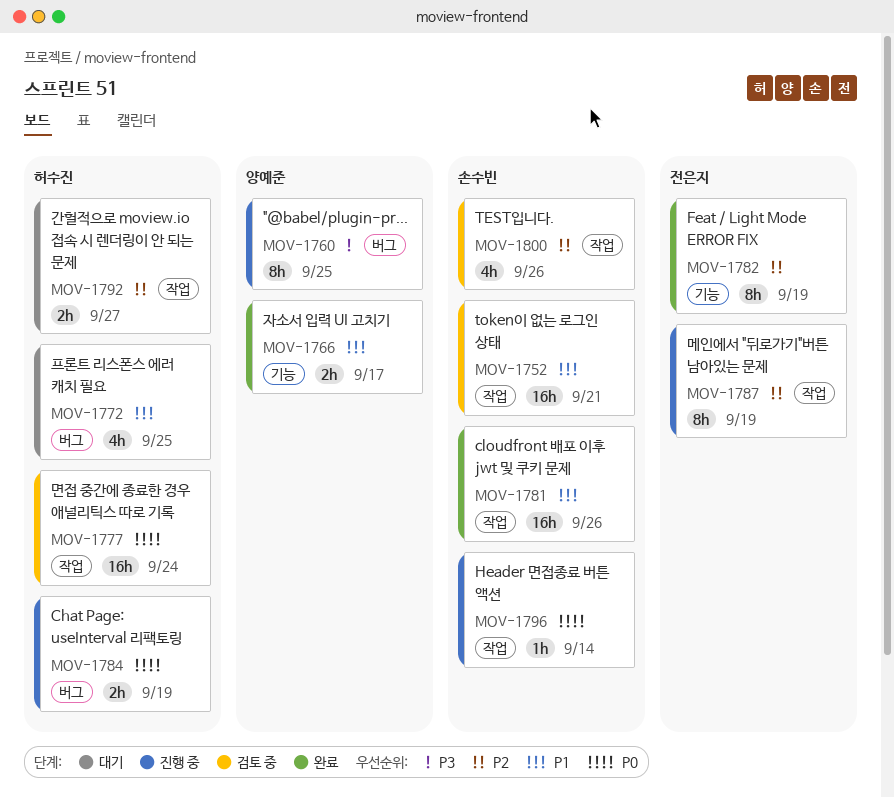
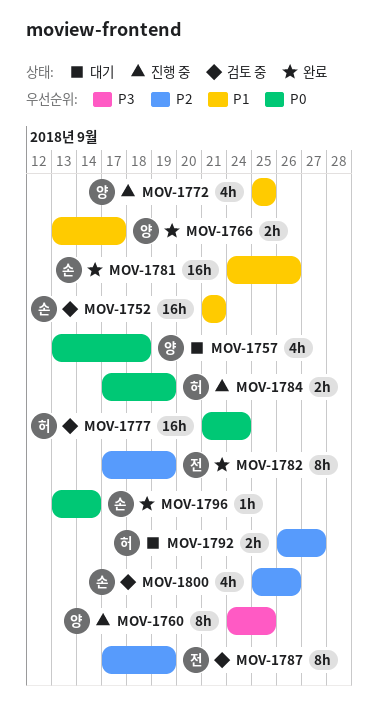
MOV-1757: none -> present
MOV-1772, status: 대기 -> 진행 중
MOV-1772, owner: 허수진 -> 양예준
MOV-1787, status: 진행 중 -> 검토 중
MOV-1796, status: 진행 중 -> 완료

